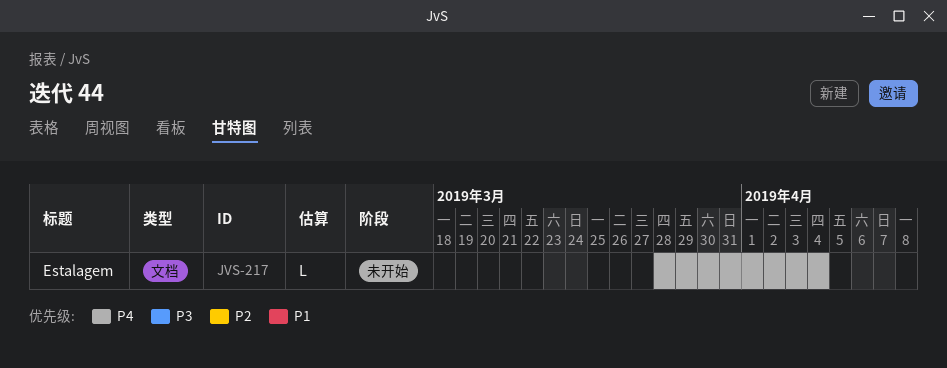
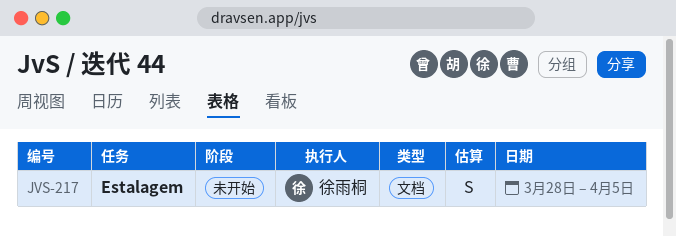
JVS-217, estimate: L -> S
JVS-217, due: Apr 4 -> Apr 5

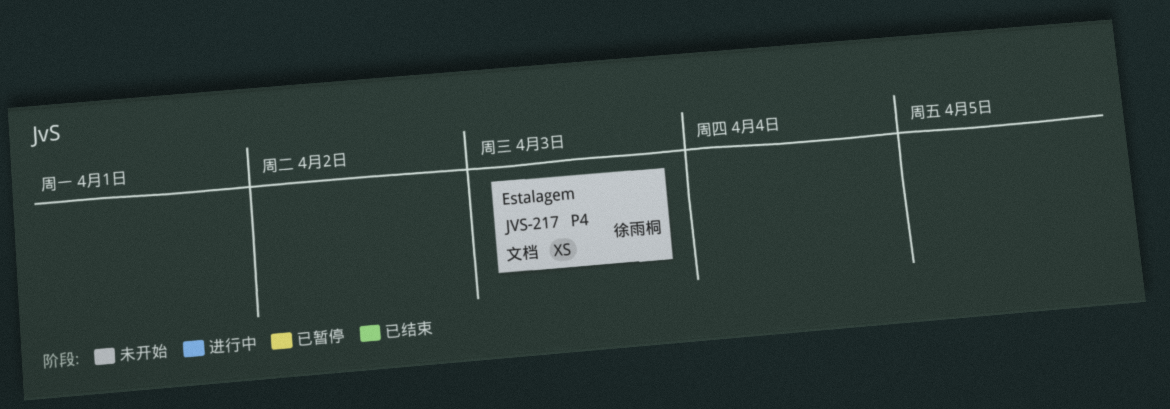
JVS-217, estimate: S -> XS
JVS-217, due: Apr 5 -> Apr 3

